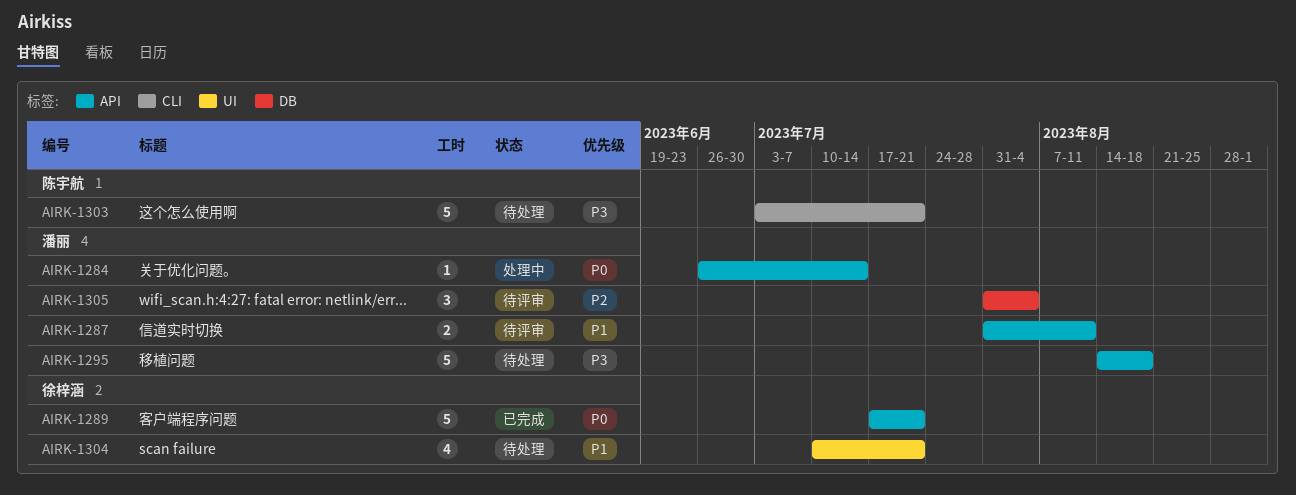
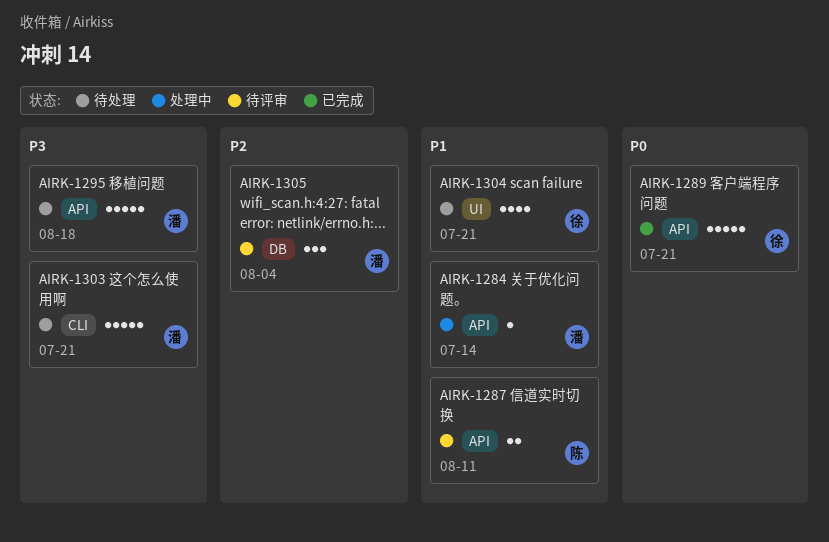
AIRK-1284, priority: P0 -> P1
AIRK-1287, owner: 潘丽 -> 陈宇航
AIRK-1303, owner: 陈宇航 -> 潘丽

